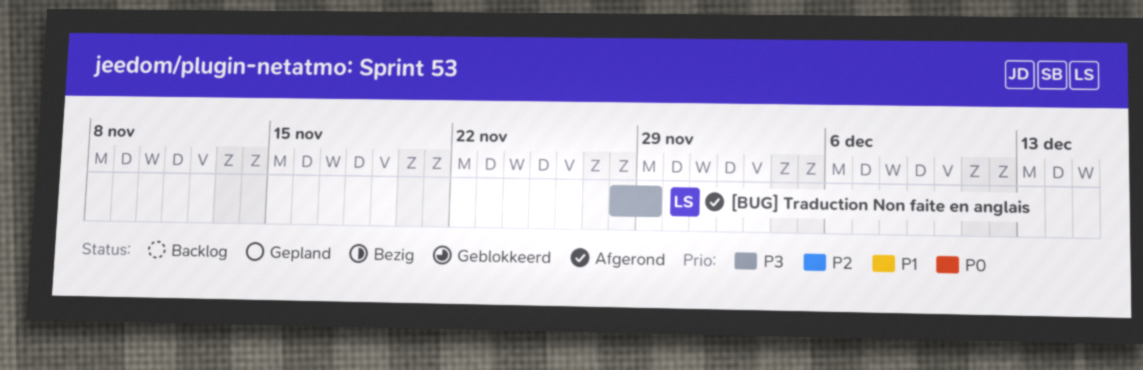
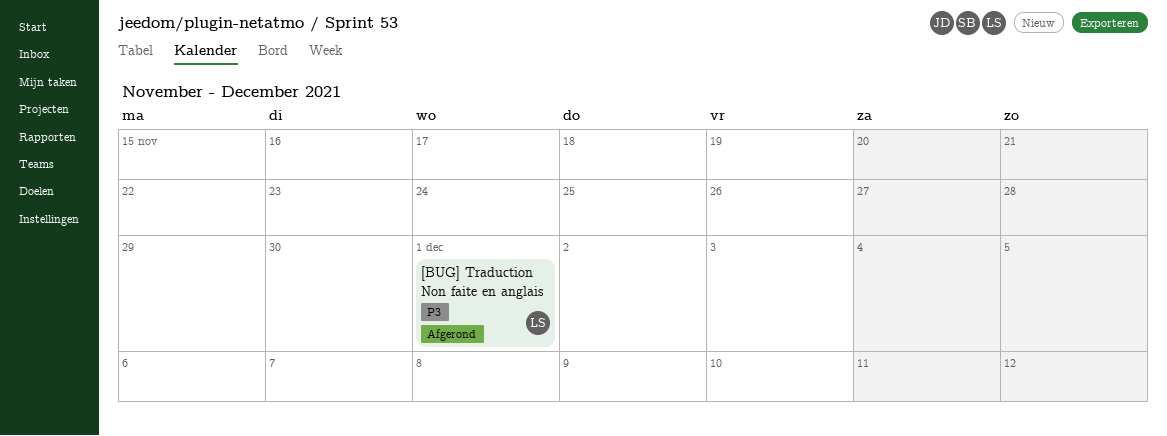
[BUG] Traduction Non faite en anglais, due: Nov 29 -> Dec 1

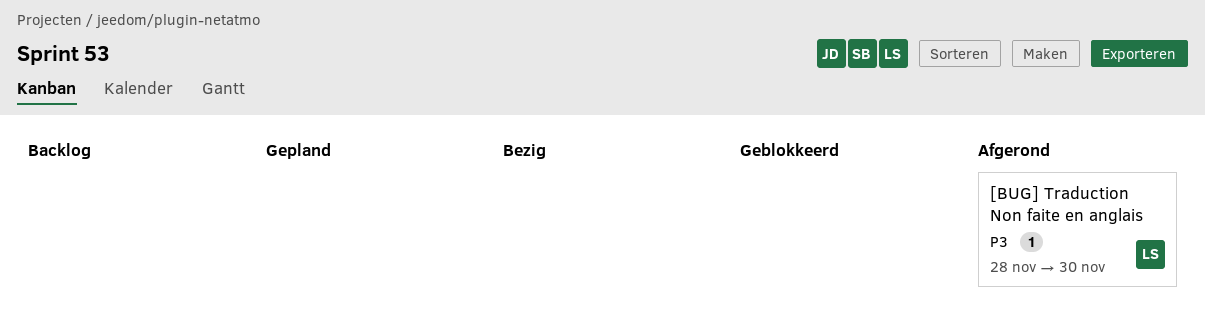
[BUG] Traduction Non faite en anglais, due: Dec 1 -> Nov 30

